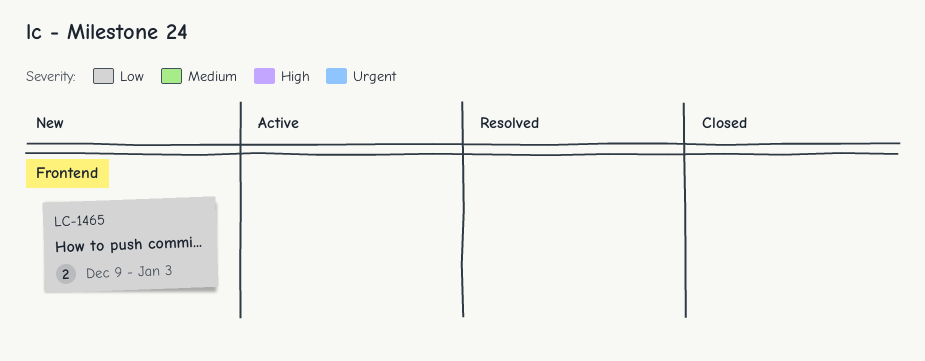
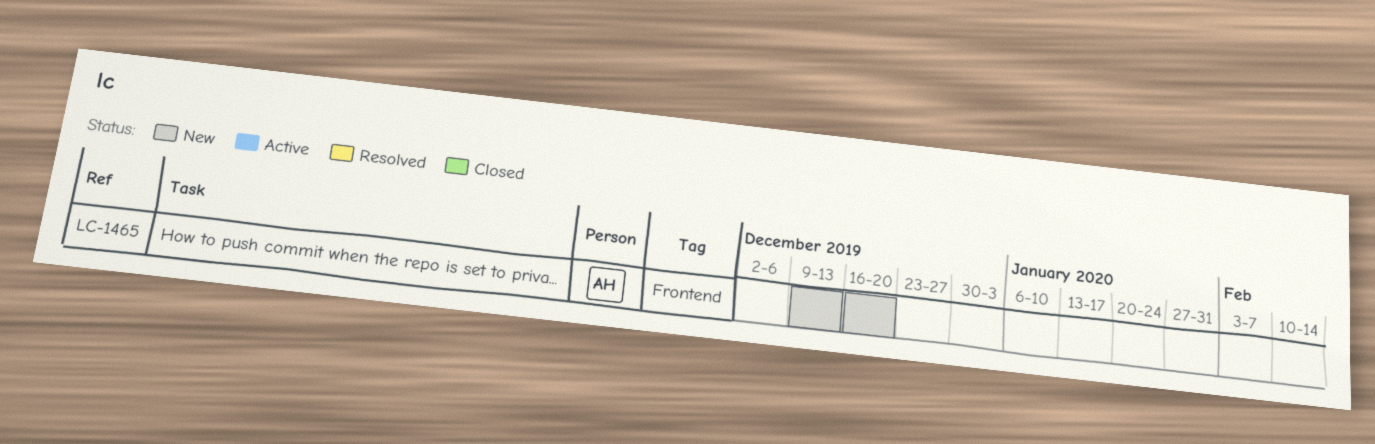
LC-1465, due: Jan 3 -> Dec 20

